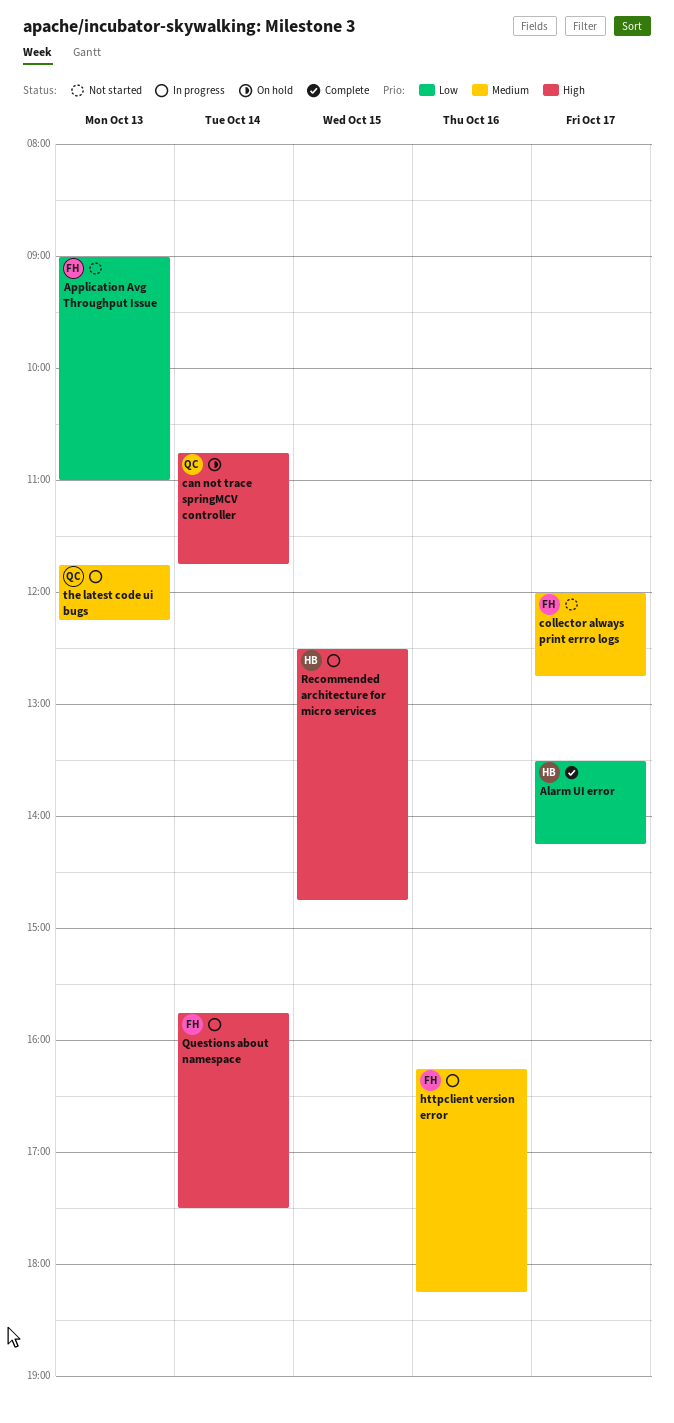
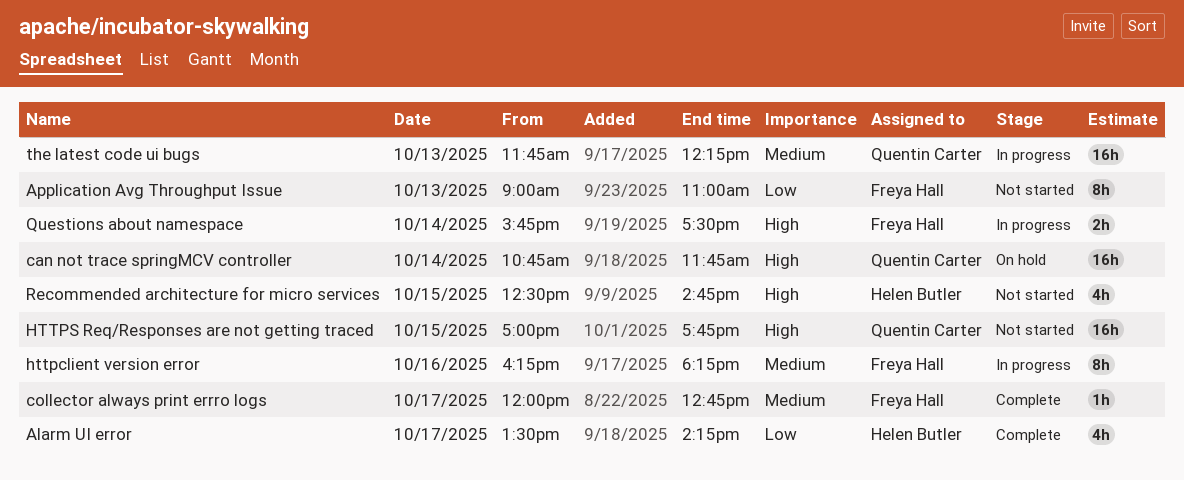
collector always print errro logs, status: Not started -> Complete
HTTPS Req/Responses are not getting traced: none -> present
Recommended architecture for micro services, status: In progress -> Not started

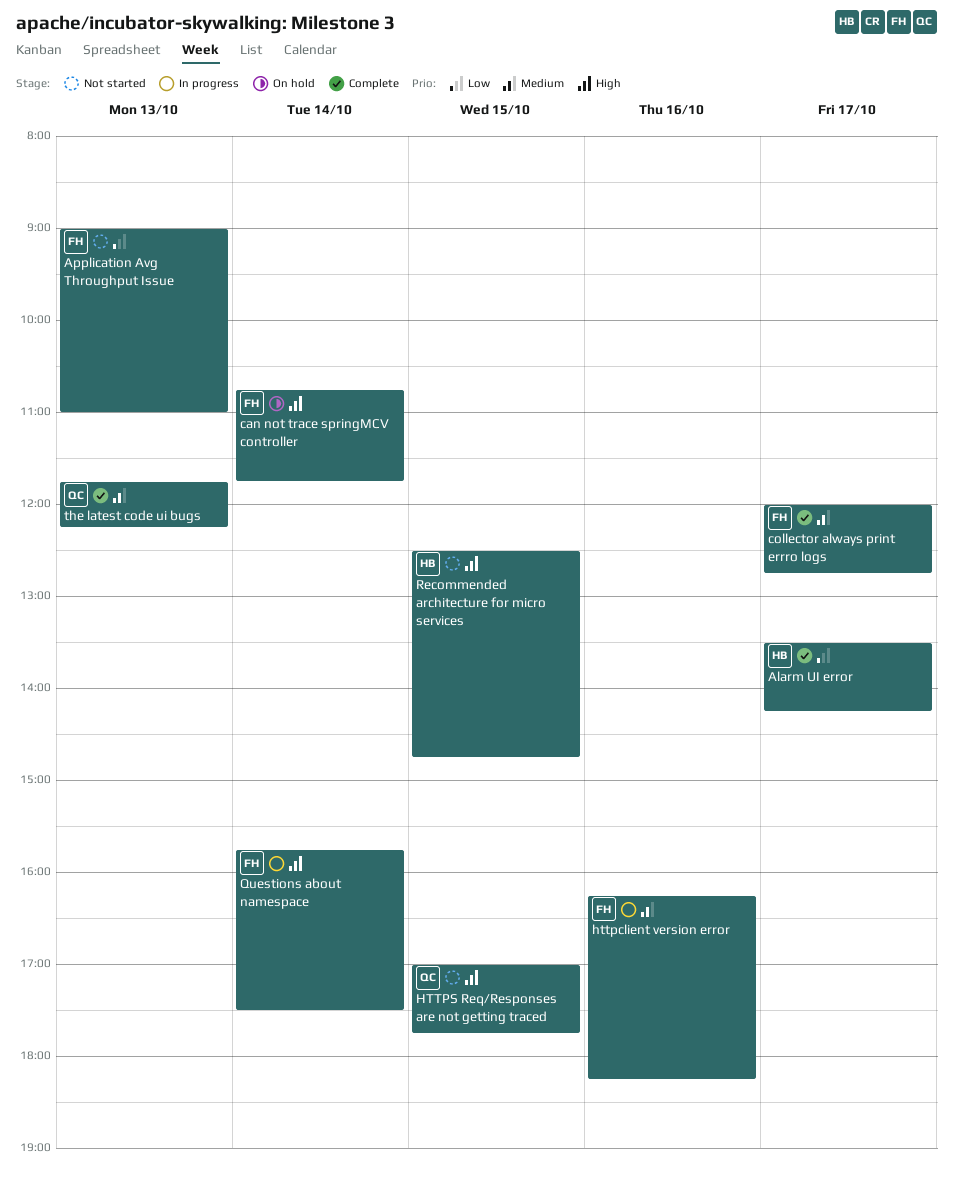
can not trace springMCV controller, owner: Quentin Carter -> Freya Hall
the latest code ui bugs, status: In progress -> Complete

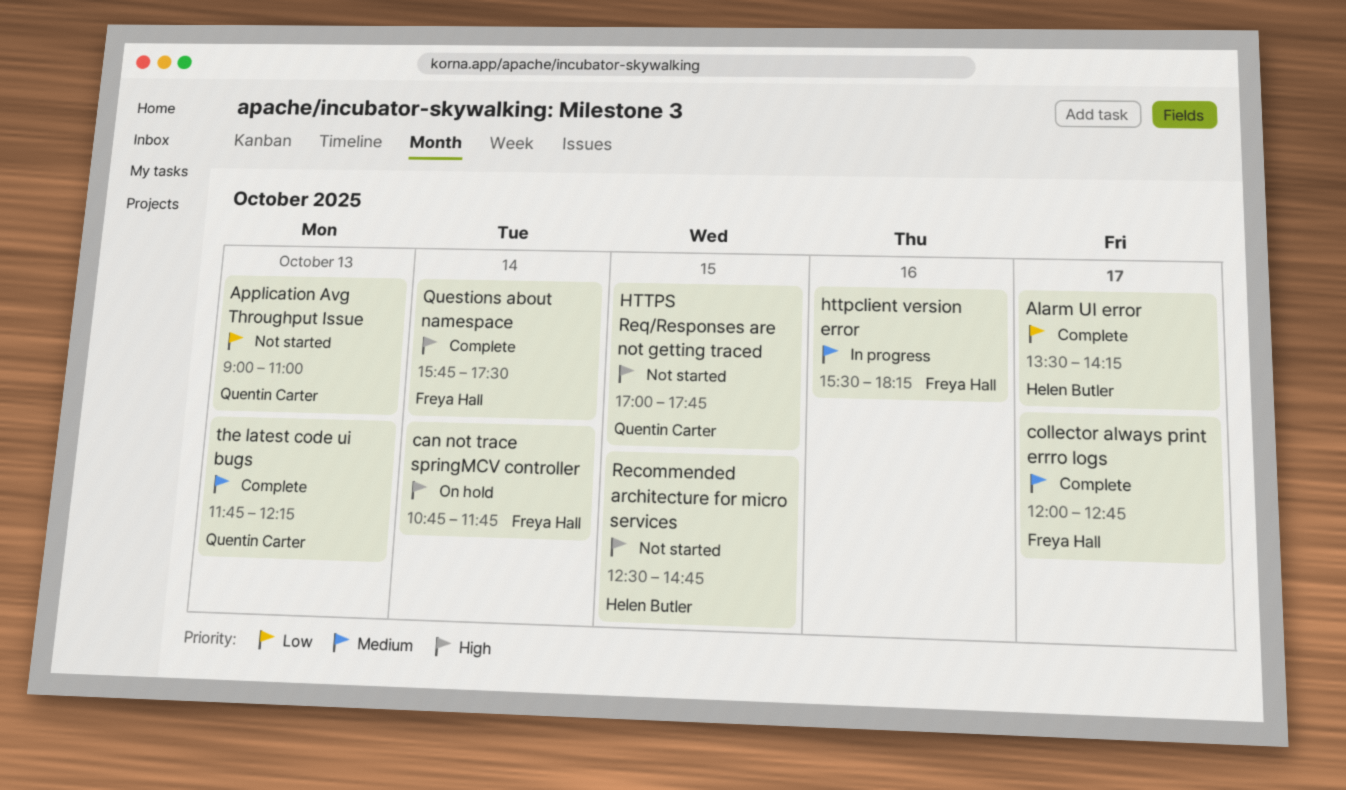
Application Avg Throughput Issue, owner: Freya Hall -> Quentin Carter
httpclient version error, begins: 16:15 -> 15:30
Questions about namespace, status: In progress -> Complete

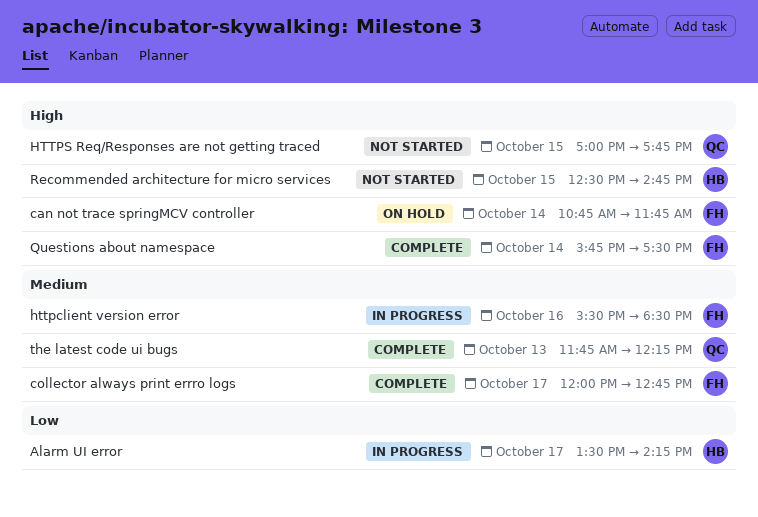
Alarm UI error, status: Complete -> In progress
Application Avg Throughput Issue: present -> none
httpclient version error, ends: 18:15 -> 18:30

